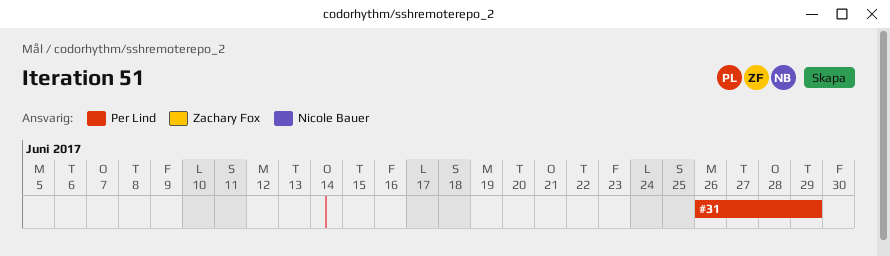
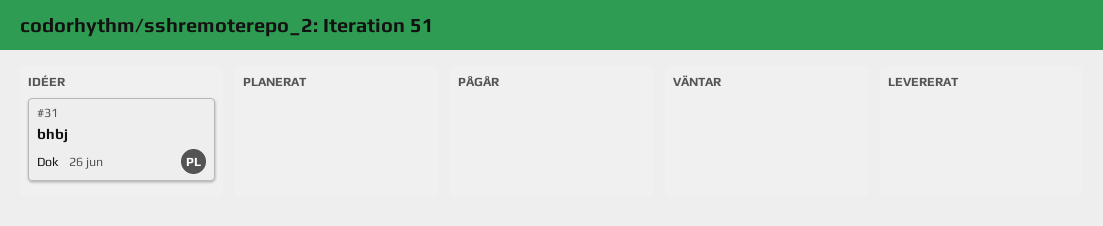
#31, due: Jun 29 -> Jun 26

